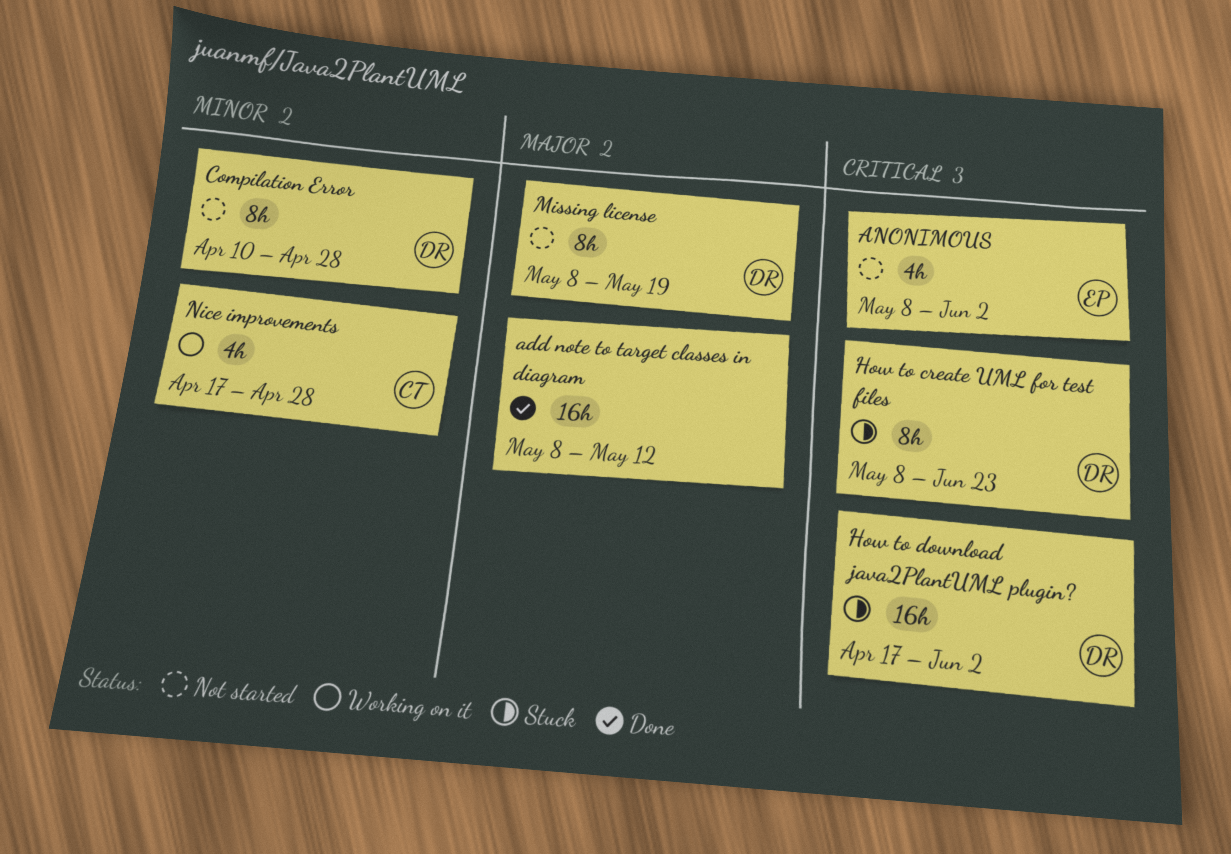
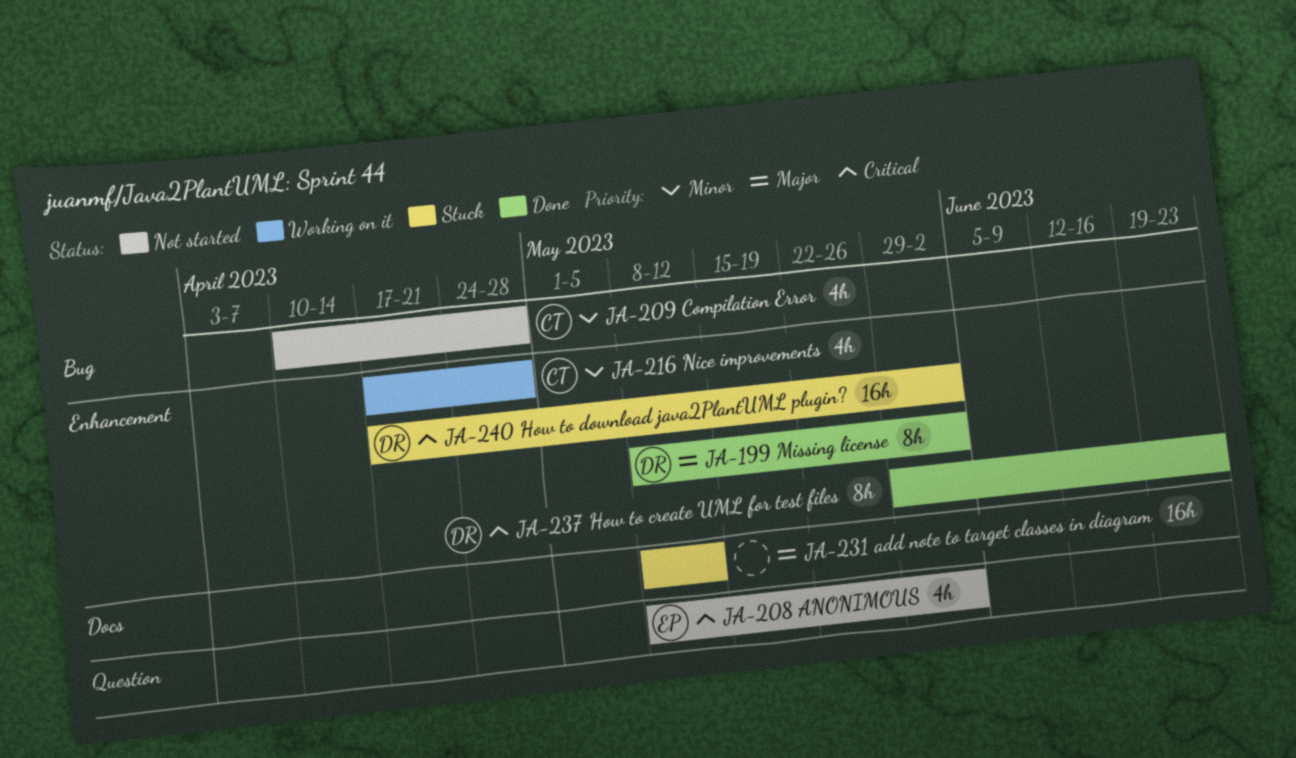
add note to target classes in diagram, status: Done -> Stuck
Compilation Error, owner: DR -> CT
Compilation Error, estimate: 8h -> 4h
How to create UML for test files, status: Stuck -> Done
How to create UML for test files, start: May 8 -> May 29
Missing license, status: Not started -> Done
Missing license, due: May 19 -> Jun 2

